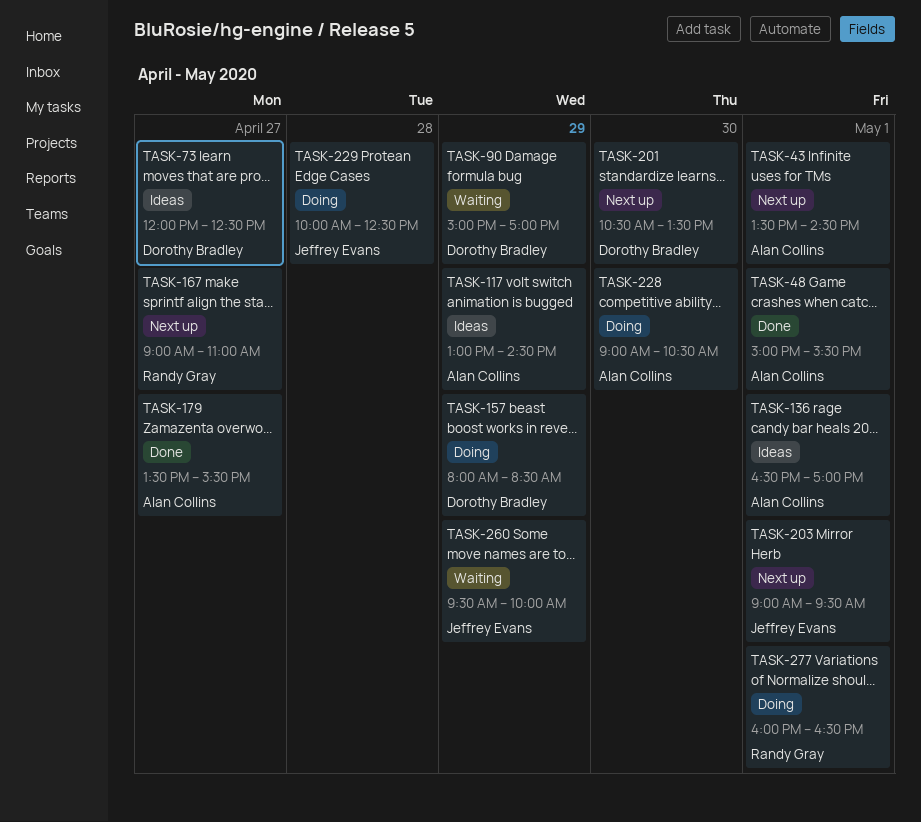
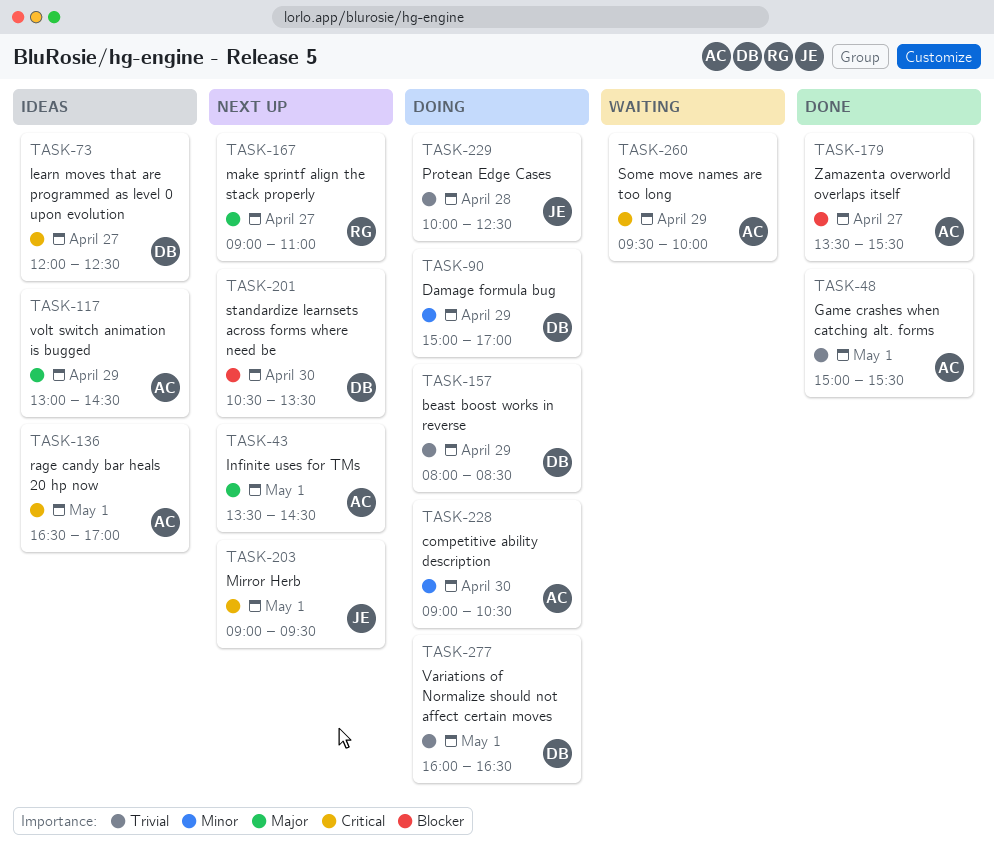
TASK-90, status: Waiting -> Doing
TASK-260, owner: Jeffrey Evans -> Alan Collins
TASK-277, owner: Randy Gray -> Dorothy Bradley

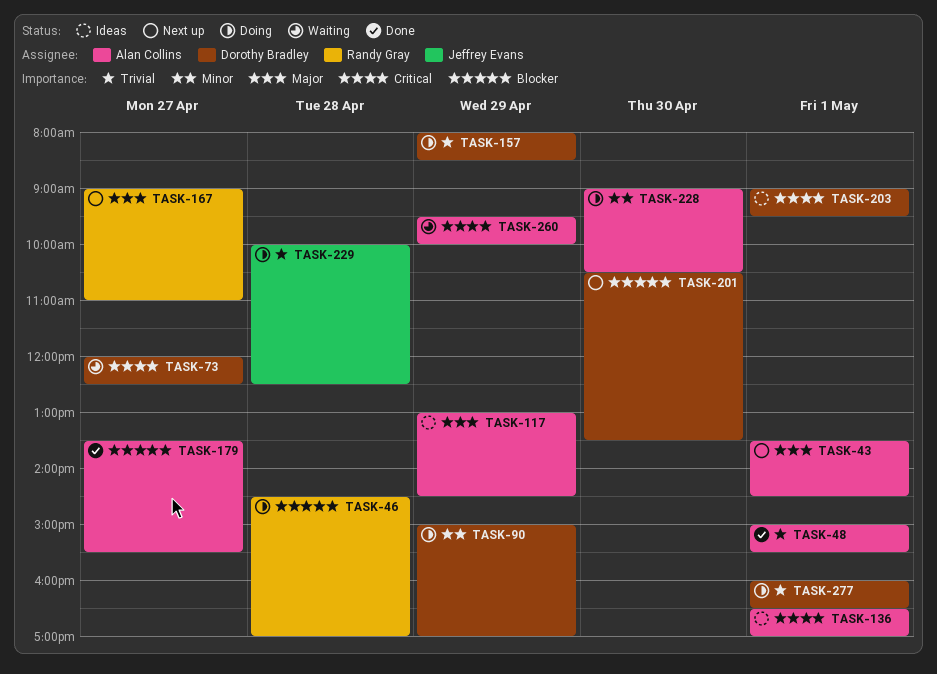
TASK-46: none -> present
TASK-73, status: Ideas -> Waiting
TASK-203, status: Next up -> Ideas
TASK-203, owner: Jeffrey Evans -> Dorothy Bradley

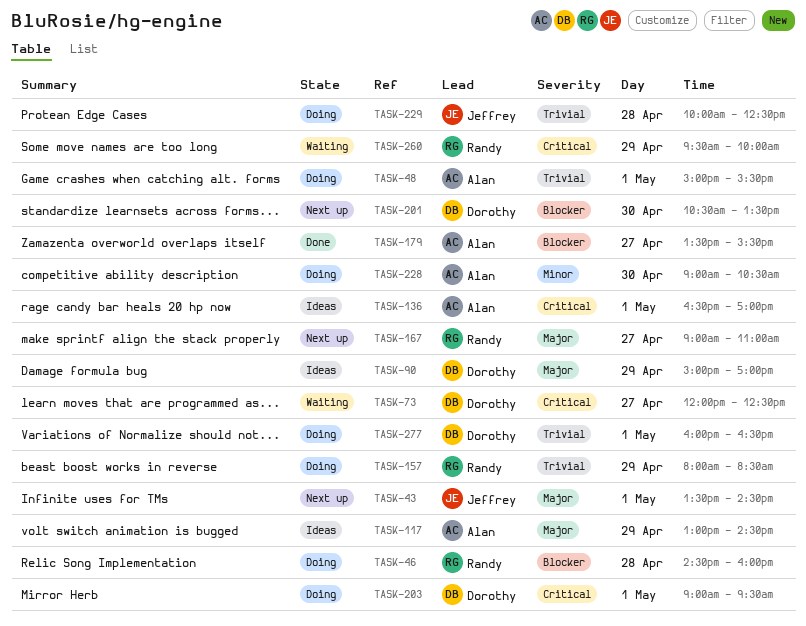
TASK-43, owner: Alan Collins -> Jeffrey Evans
TASK-46, ends: 17:00 -> 16:00
TASK-48, status: Done -> Doing
TASK-90, status: Doing -> Ideas
TASK-90, priority: Minor -> Major
TASK-157, owner: Dorothy Bradley -> Randy Gray
TASK-203, status: Ideas -> Doing
TASK-260, owner: Alan Collins -> Randy Gray

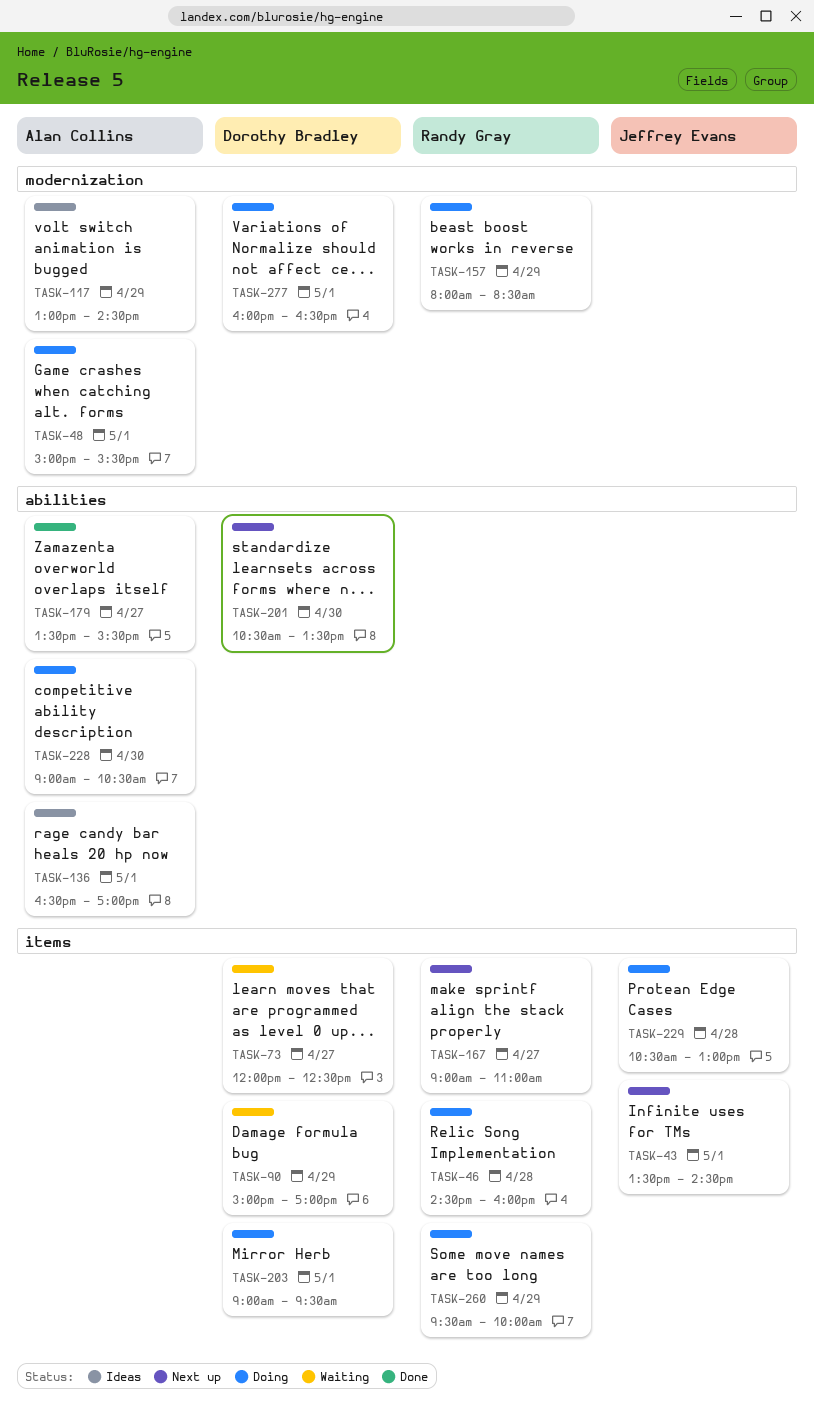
TASK-90, status: Ideas -> Waiting
TASK-229, begins: 10:00 -> 10:30
TASK-229, ends: 12:30 -> 13:00
TASK-260, status: Waiting -> Doing

